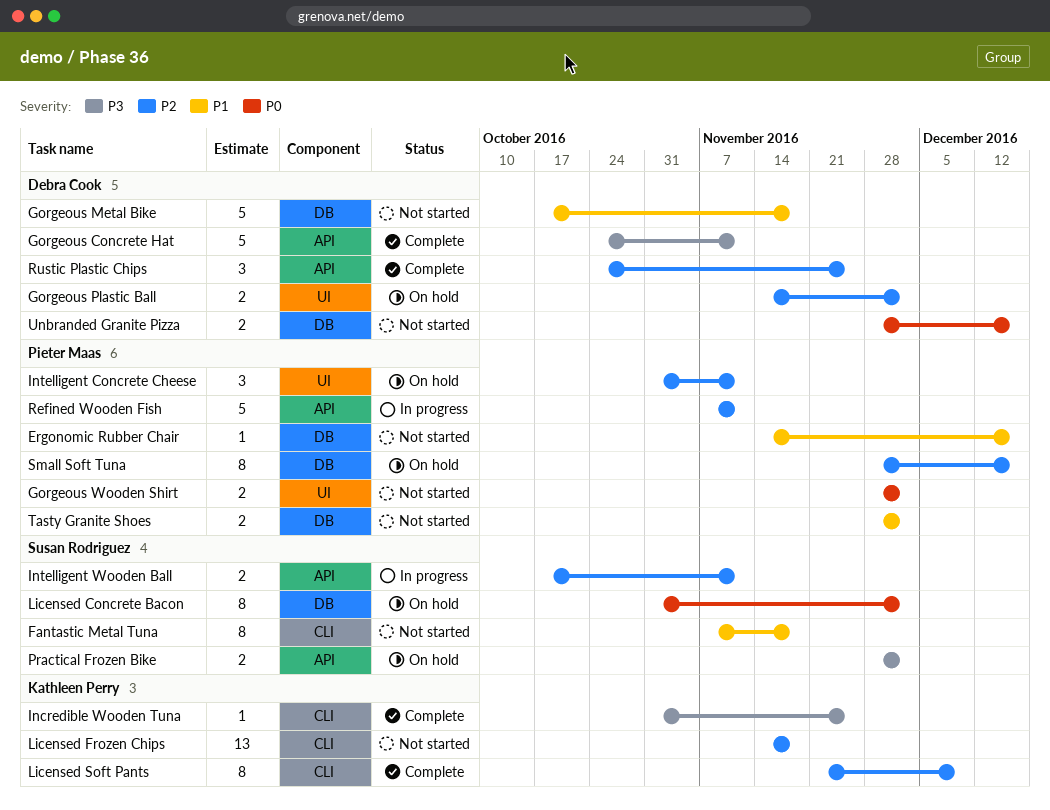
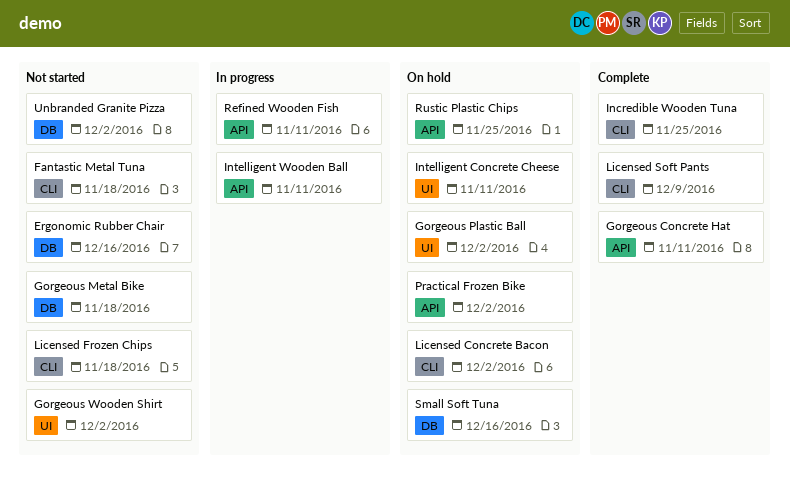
Licensed Concrete Bacon, label: DB -> CLI
Rustic Plastic Chips, status: Complete -> On hold
Tasty Granite Shoes: present -> none
Unbranded Granite Pizza, due: Dec 16 -> Dec 2

